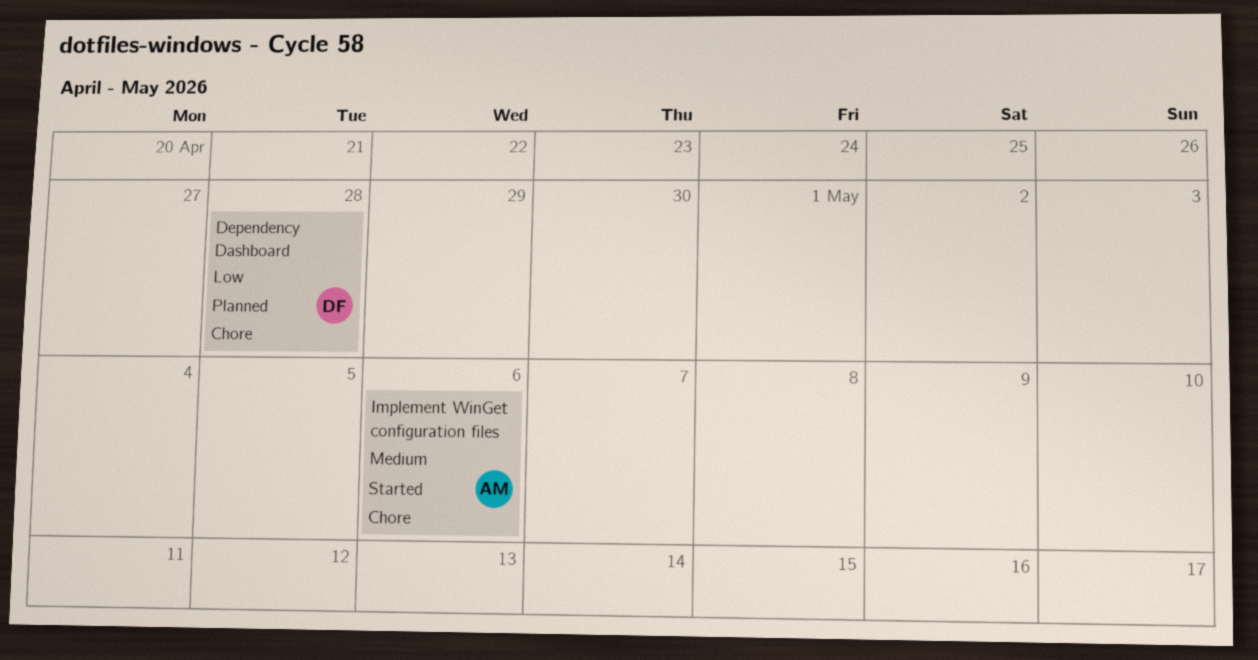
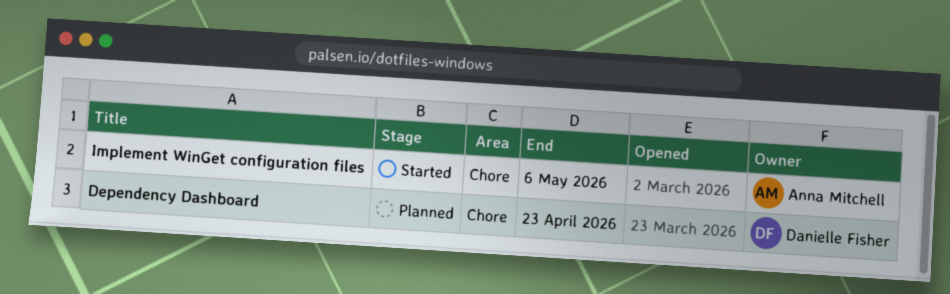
Dependency Dashboard, due: Apr 28 -> Apr 23

